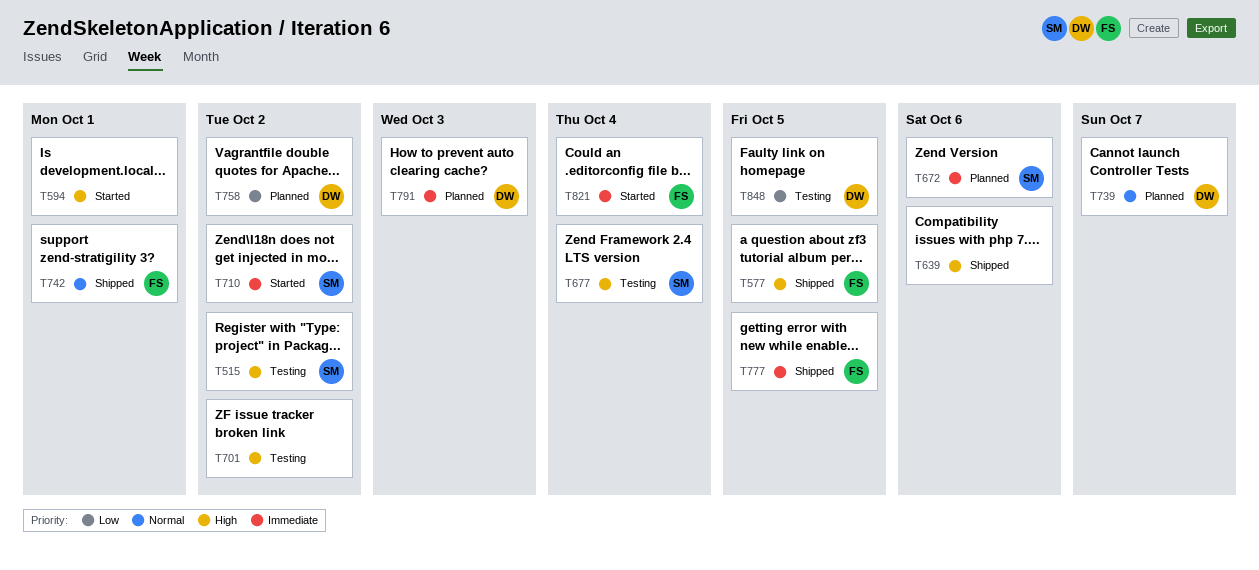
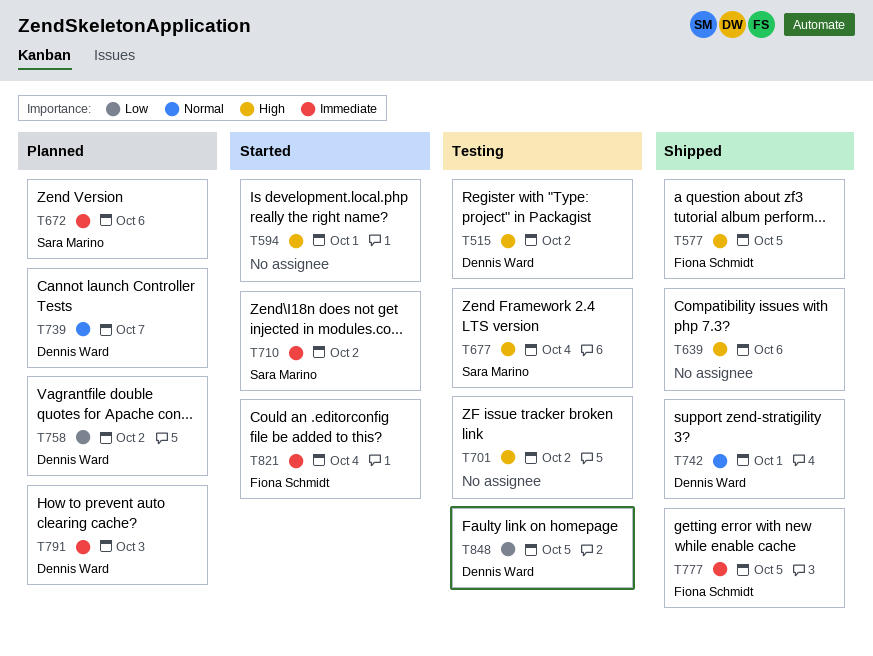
T515, owner: Sara Marino -> Dennis Ward
T742, owner: Fiona Schmidt -> Dennis Ward

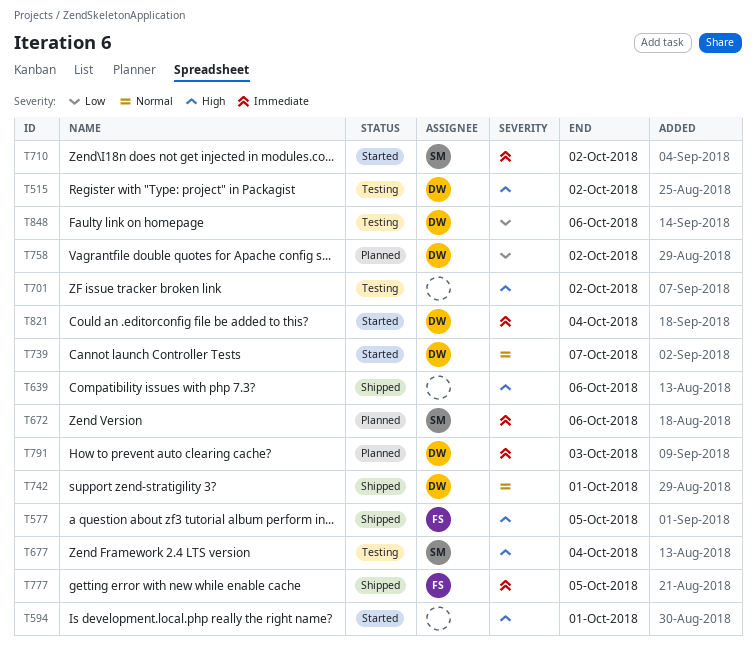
T739, status: Planned -> Started
T821, owner: Fiona Schmidt -> Dennis Ward
T848, due: Oct 5 -> Oct 6

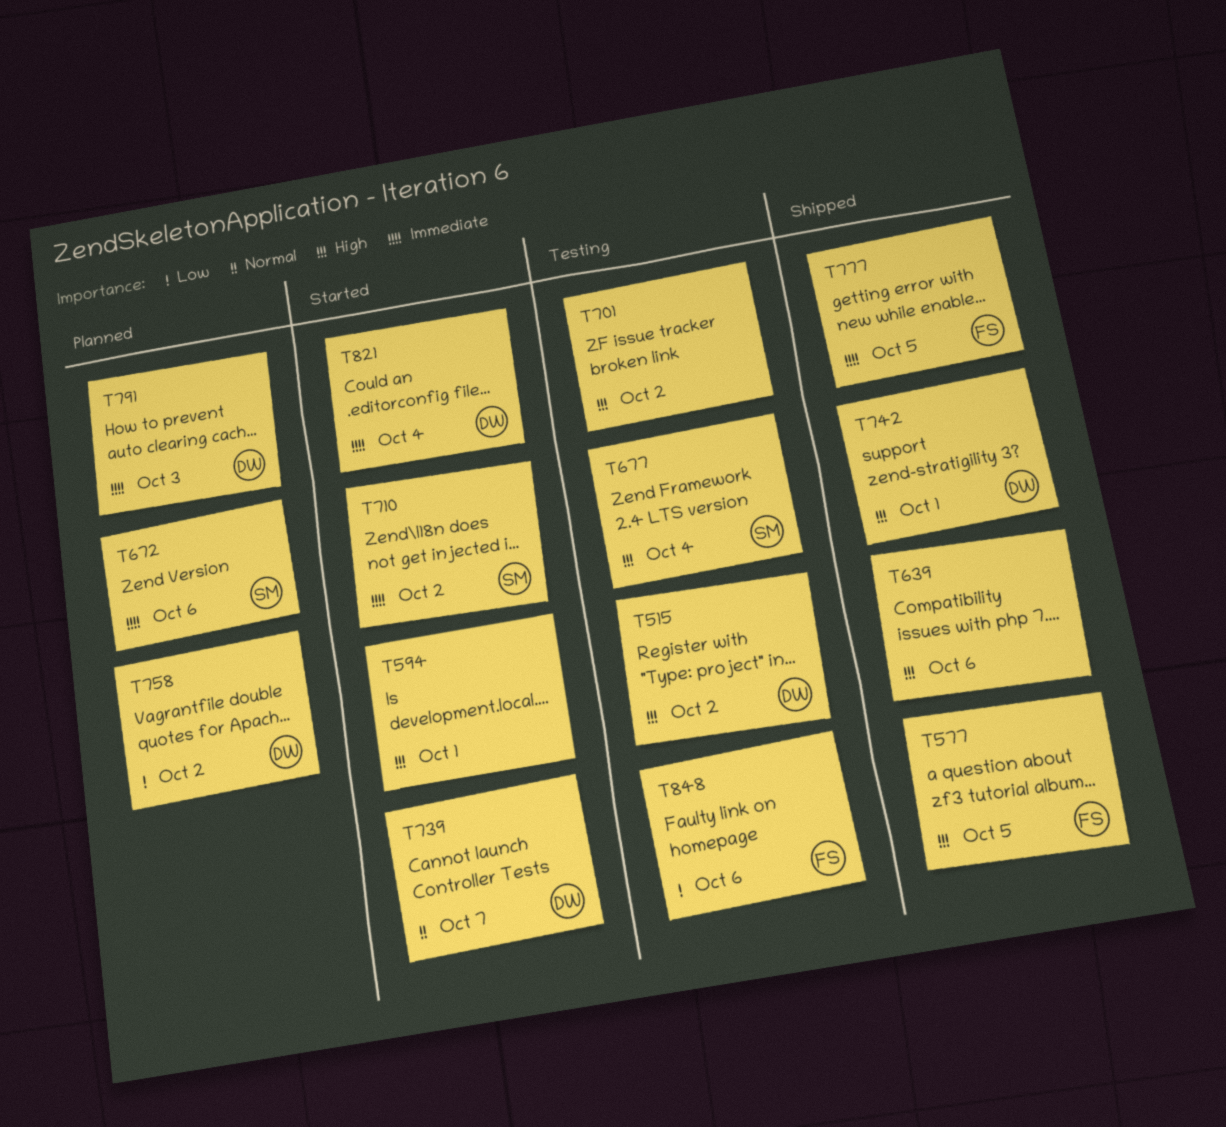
T742, priority: Normal -> High
T848, owner: DW -> FS

